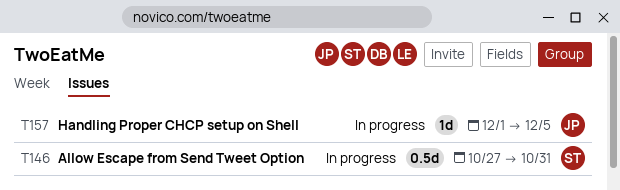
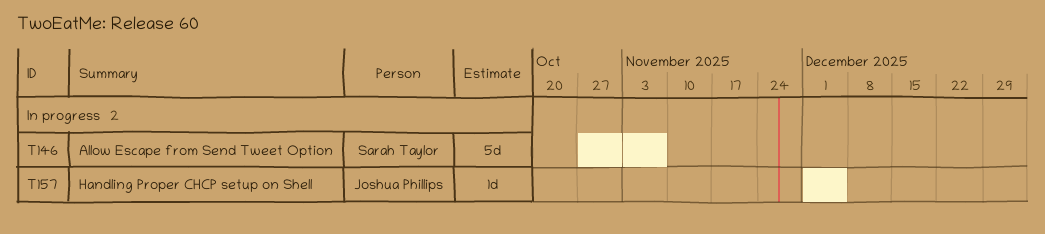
T146, estimate: 0.5d -> 5d
T146, due: Oct 31 -> Nov 7

